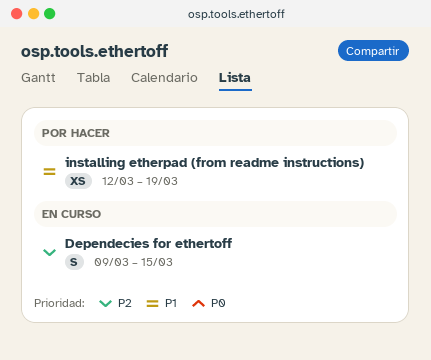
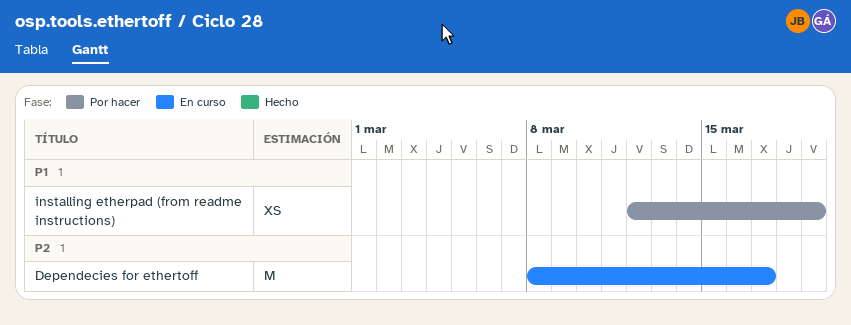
Dependecies for ethertoff, estimate: S -> M
Dependecies for ethertoff, start: Mar 9 -> Mar 8
Dependecies for ethertoff, due: Mar 15 -> Mar 17

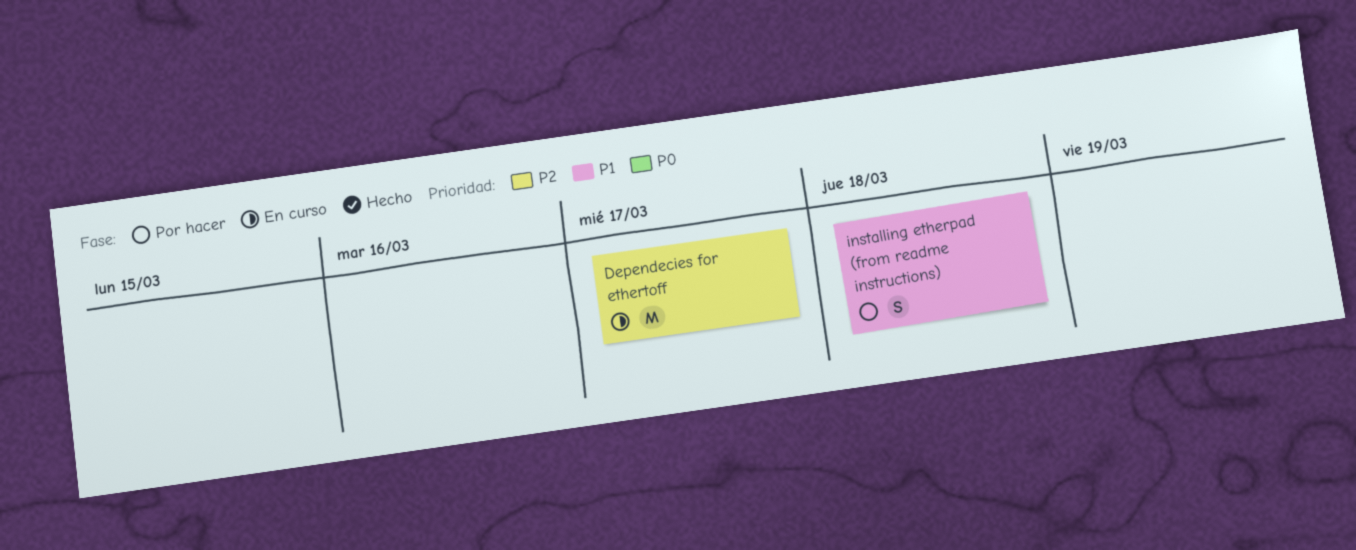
installing etherpad (from readme instructions), estimate: XS -> S
installing etherpad (from readme instructions), due: Mar 19 -> Mar 18

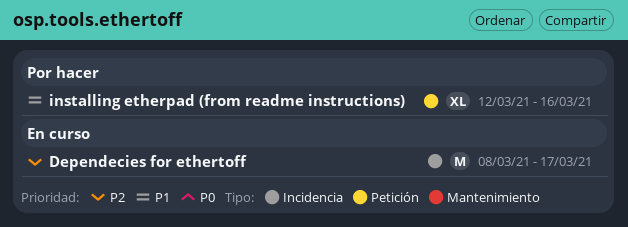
installing etherpad (from readme instructions), estimate: S -> XL
installing etherpad (from readme instructions), due: Mar 18 -> Mar 16

